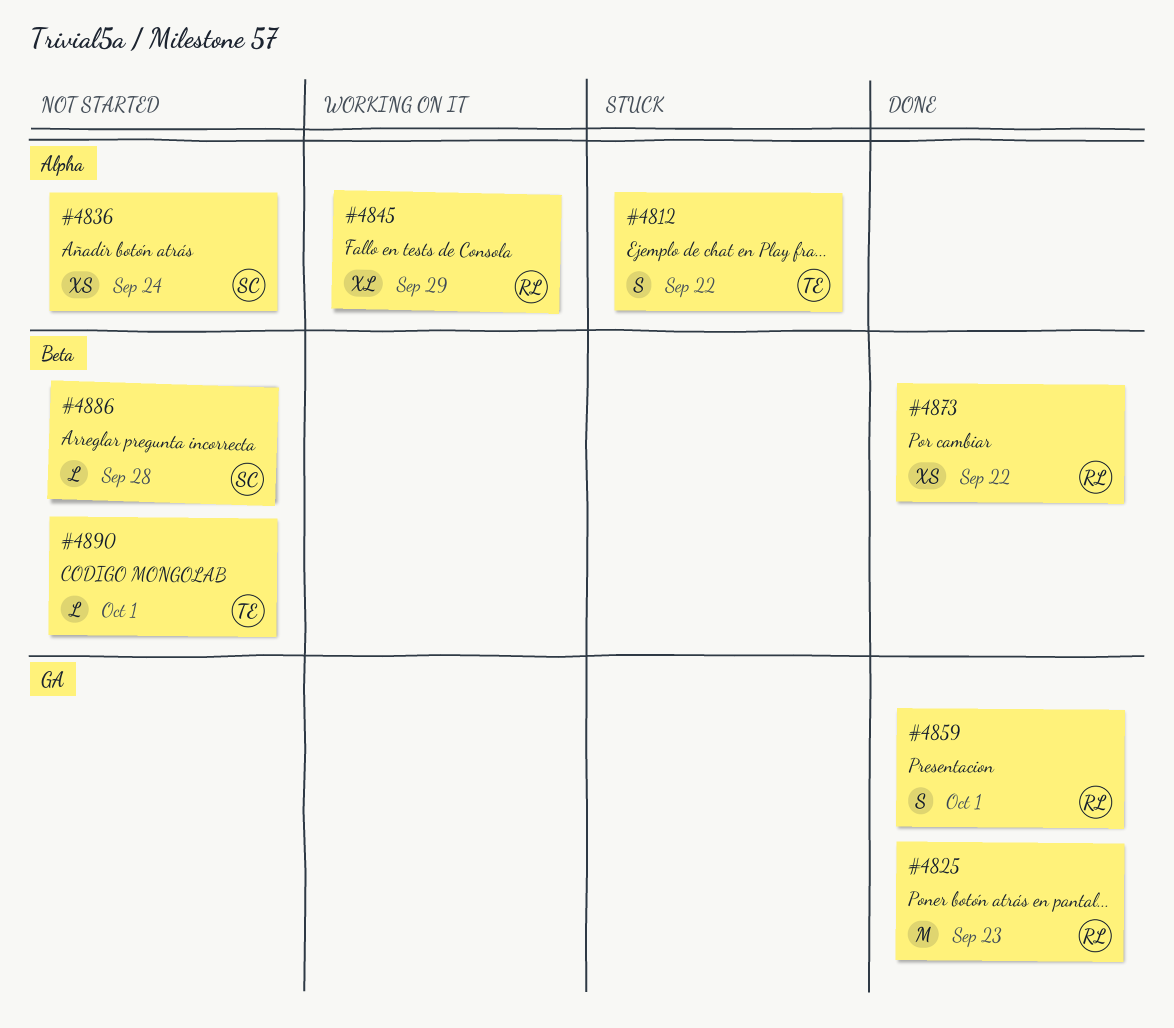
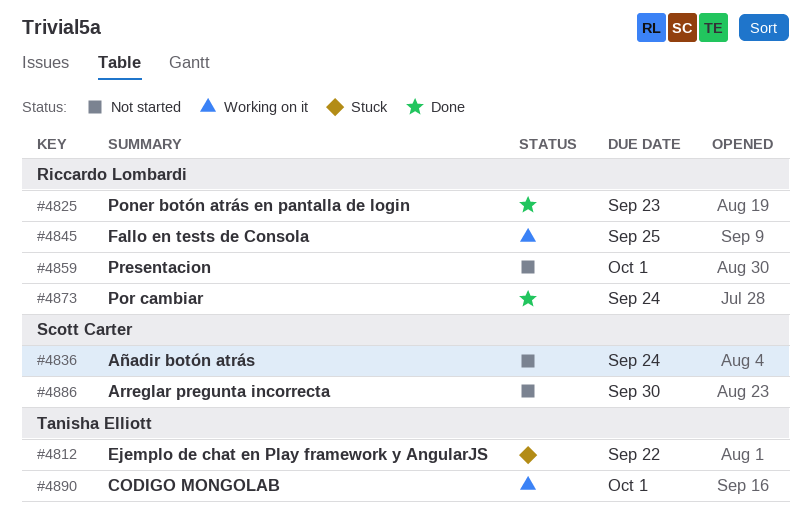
#4845, due: Sep 29 -> Sep 25
#4859, status: Done -> Not started
#4873, due: Sep 22 -> Sep 24
#4886, due: Sep 28 -> Sep 30
#4890, status: Not started -> Working on it

